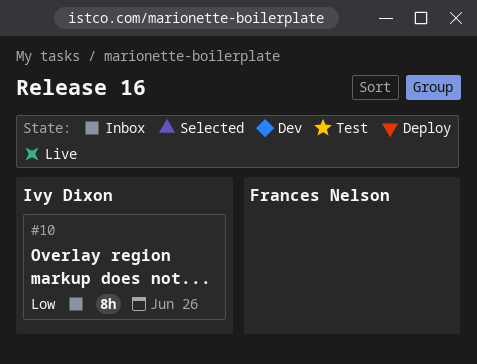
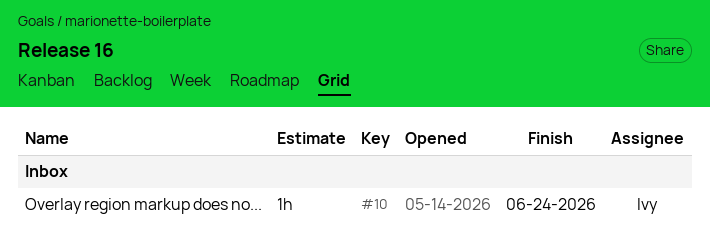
#10, estimate: 8h -> 1h
#10, due: Jun 26 -> Jun 24

